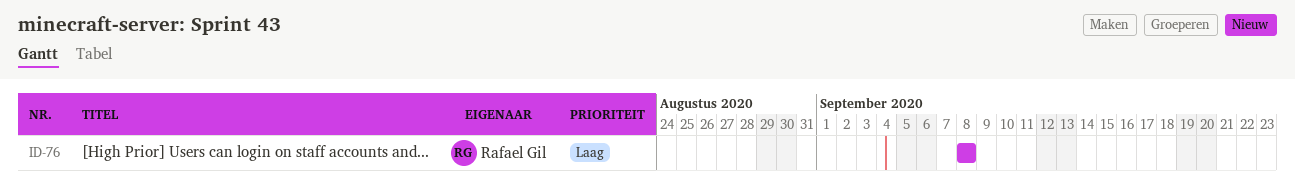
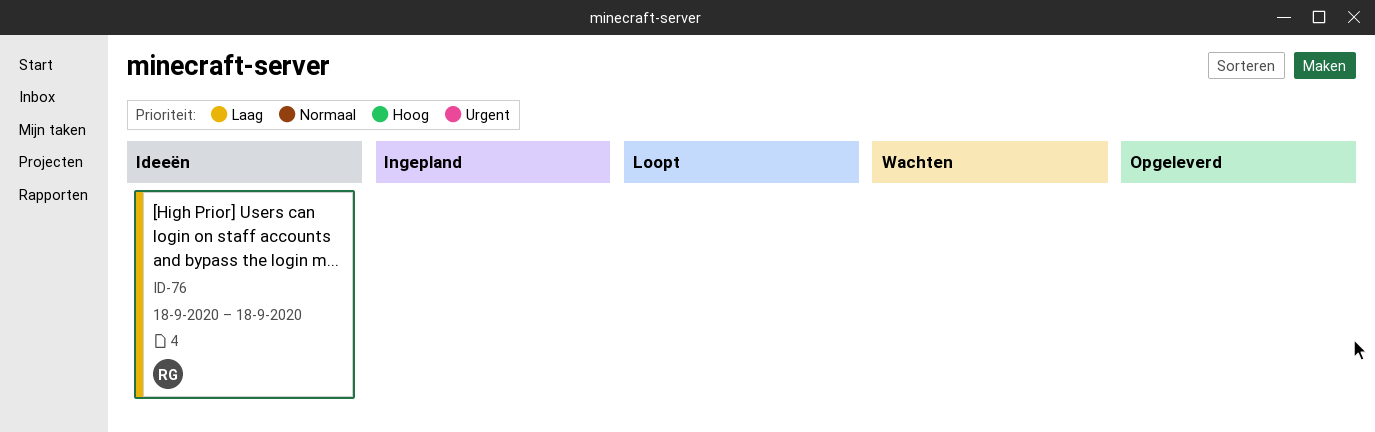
ID-76, start: Sep 8 -> Sep 18
ID-76, due: Sep 8 -> Sep 18

